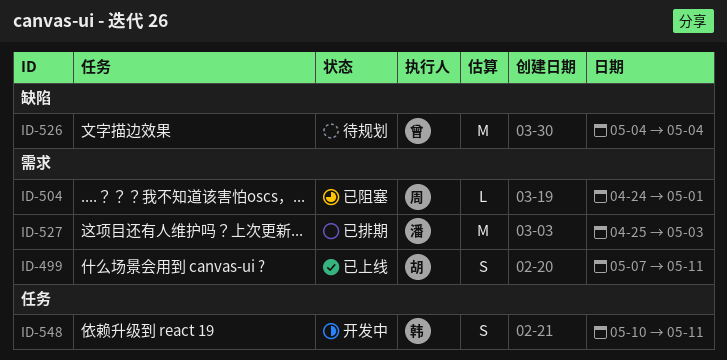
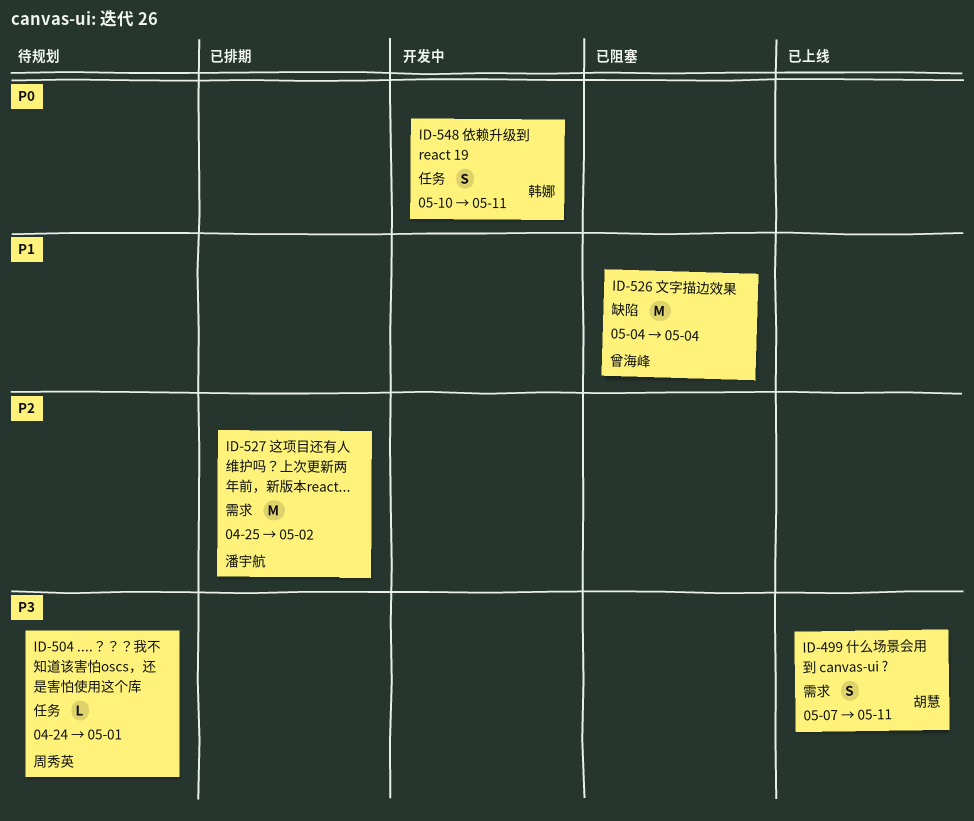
ID-504, status: 已阻塞 -> 待规划
ID-504, label: 需求 -> 任务
ID-526, status: 待规划 -> 已阻塞
ID-527, due: May 3 -> May 2

